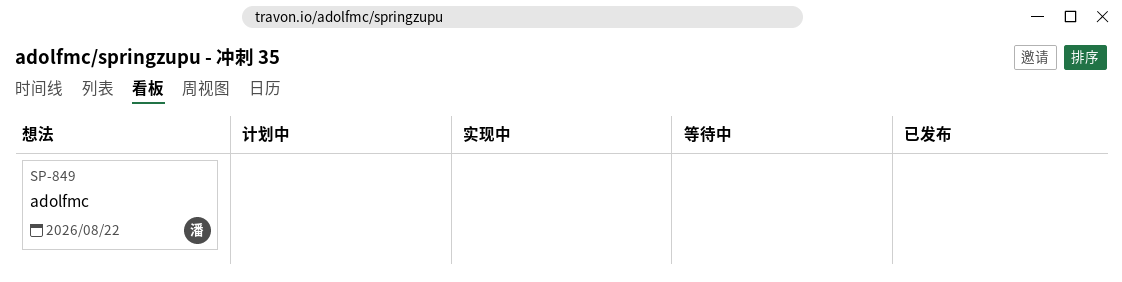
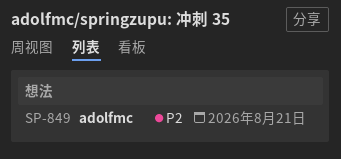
SP-849, due: Aug 22 -> Aug 21

